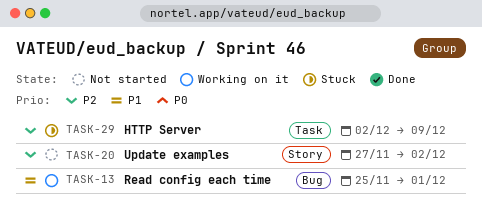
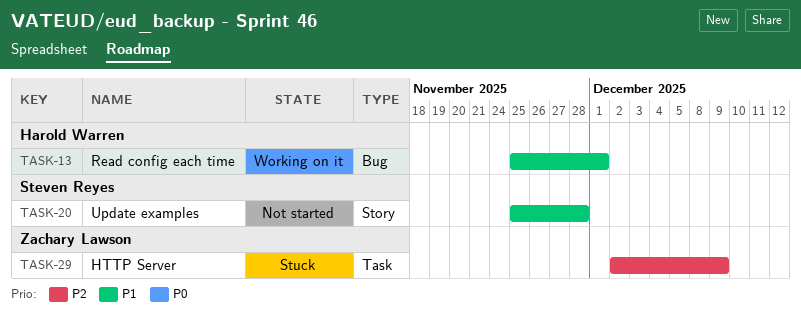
TASK-20, priority: P2 -> P1
TASK-20, start: Nov 27 -> Nov 25
TASK-20, due: Dec 2 -> Nov 28

